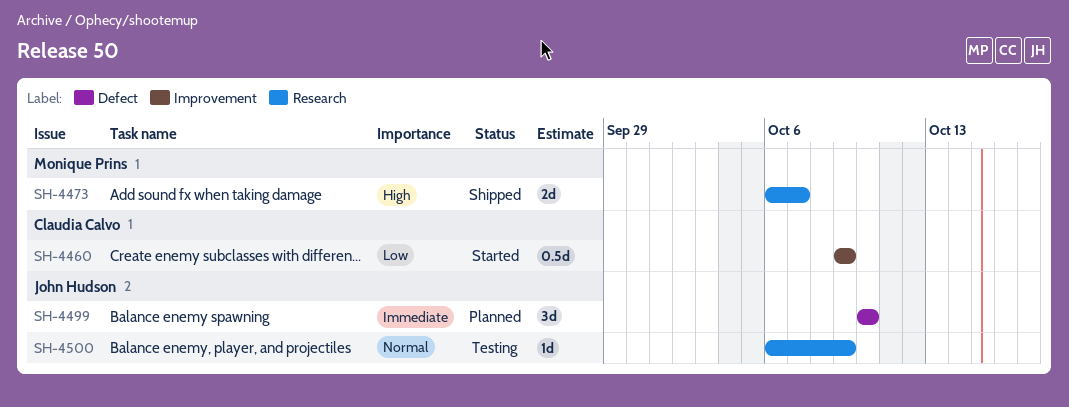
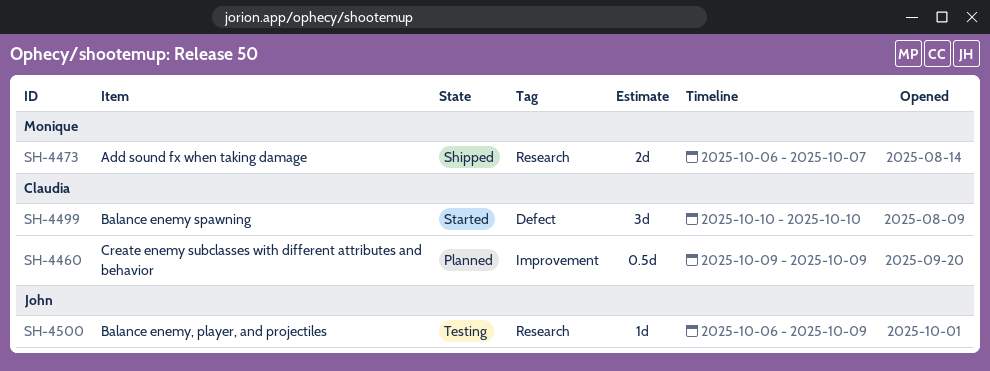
SH-4460, status: Started -> Planned
SH-4499, status: Planned -> Started
SH-4499, owner: John Hudson -> Claudia Calvo

